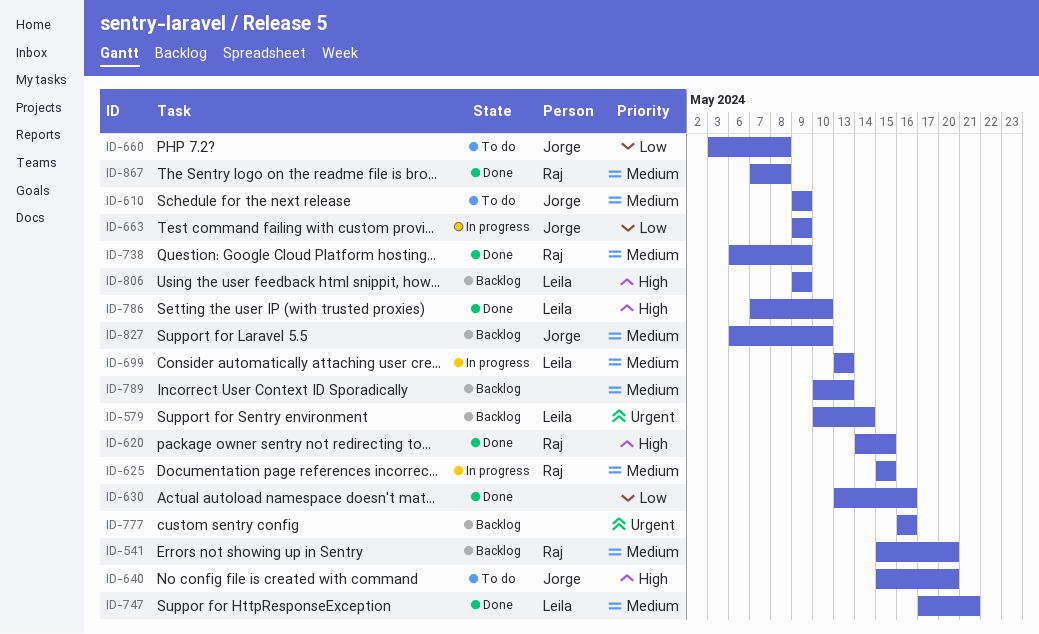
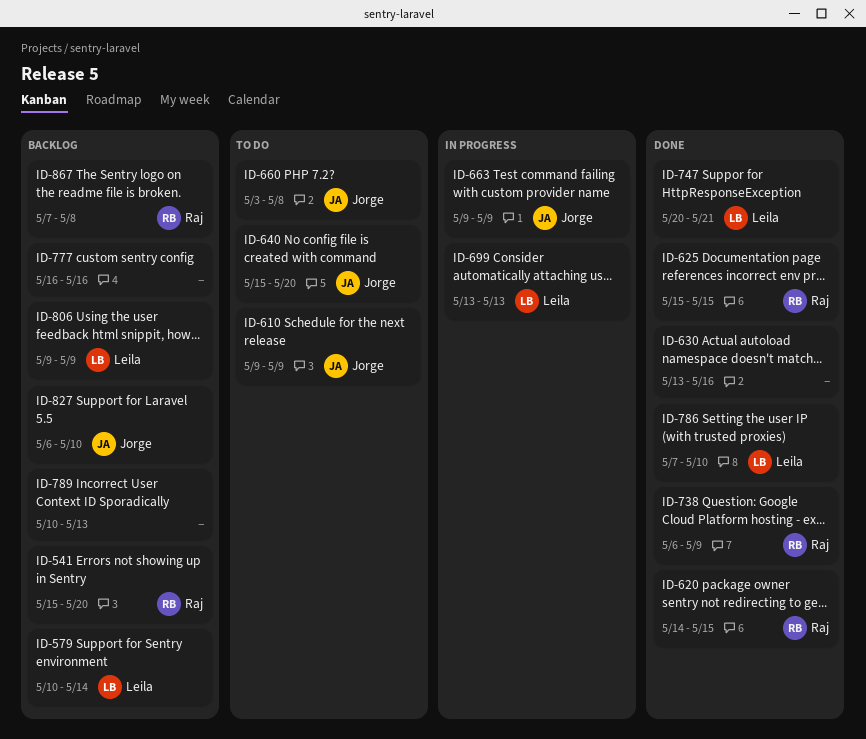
ID-625, status: In progress -> Done
ID-747, start: May 17 -> May 20
ID-867, status: Done -> Backlog

